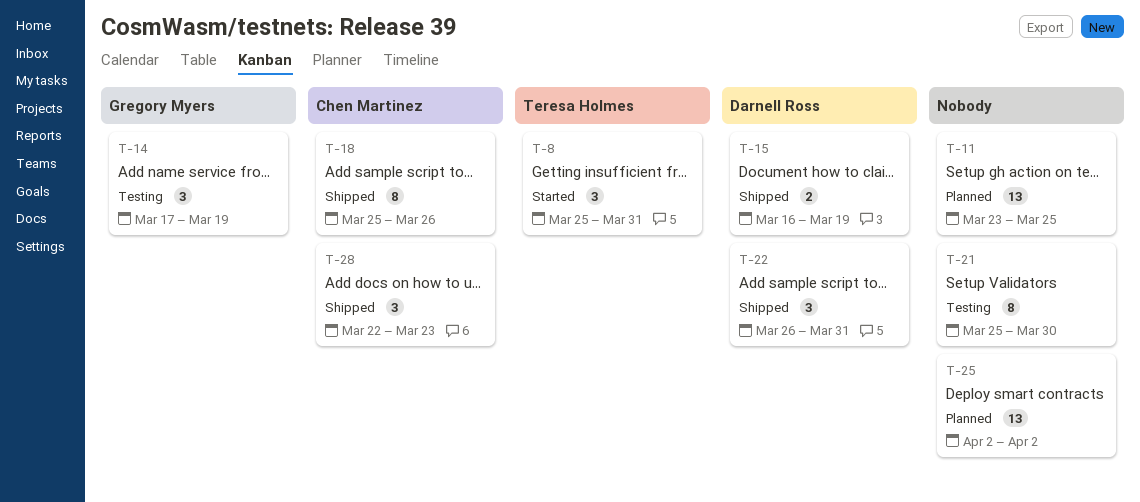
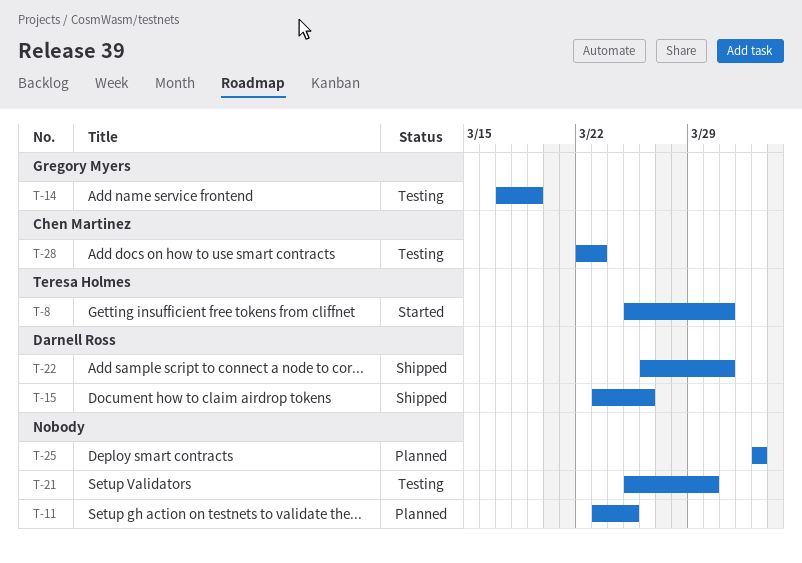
T-15, start: Mar 16 -> Mar 23
T-15, due: Mar 19 -> Mar 26
T-18: present -> none
T-28, status: Shipped -> Testing

